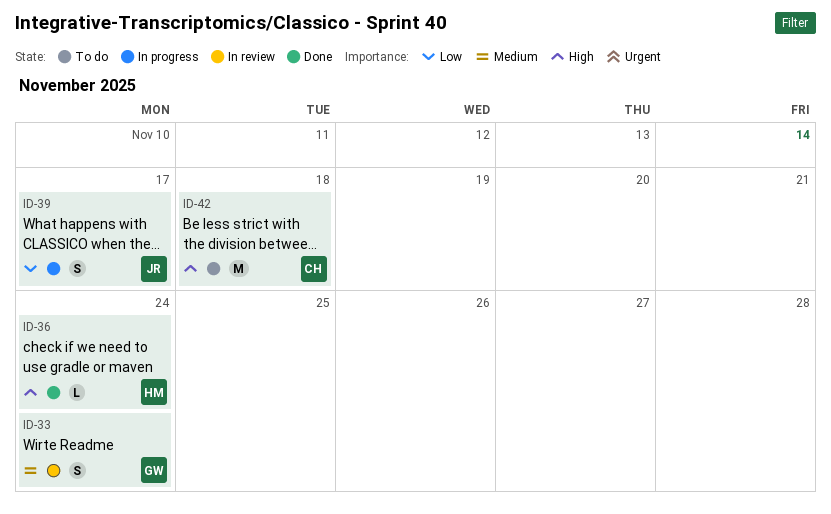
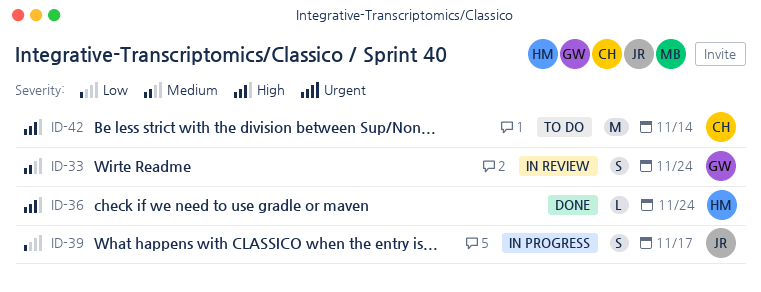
ID-42, due: Nov 18 -> Nov 14

